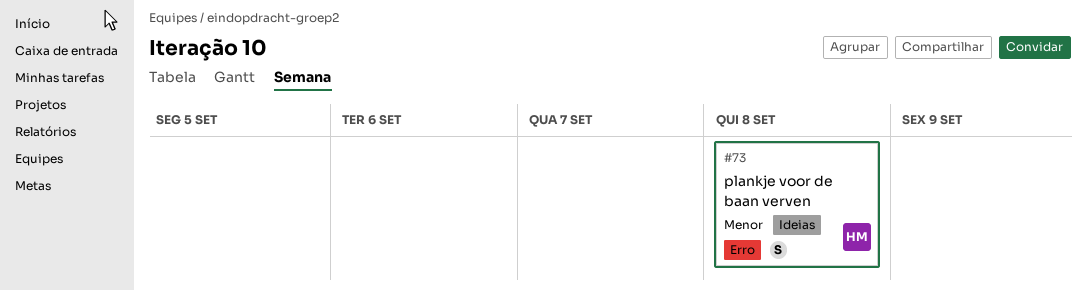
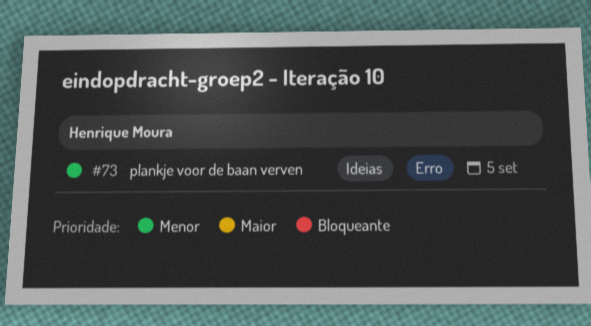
#73, due: Sep 8 -> Sep 5

